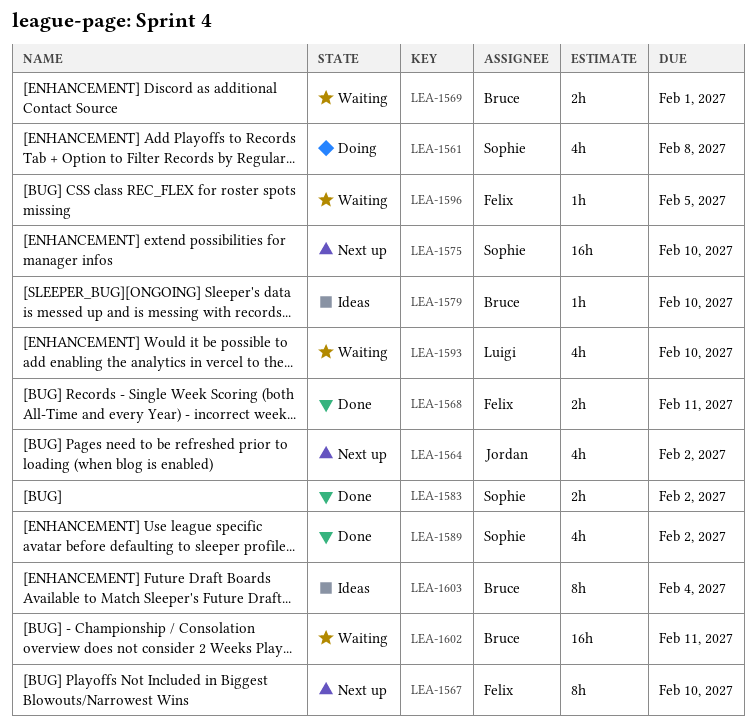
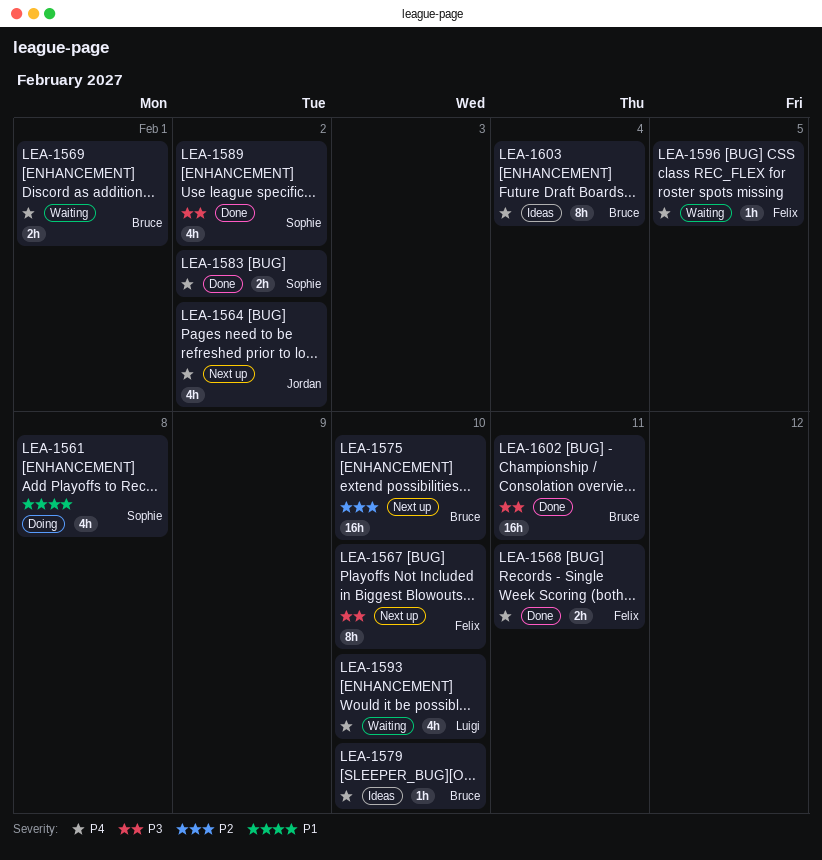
LEA-1575, owner: Sophie -> Bruce
LEA-1602, status: Waiting -> Done

